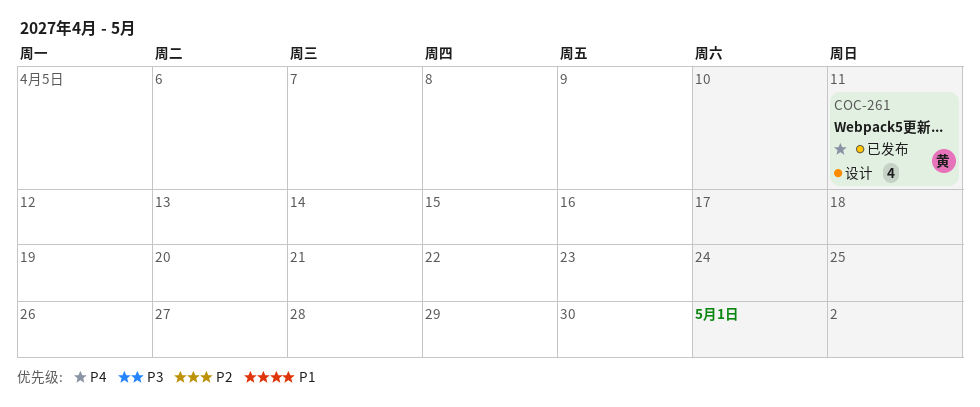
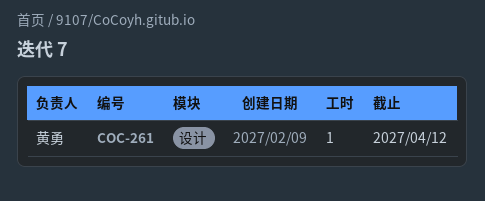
COC-261, estimate: 4 -> 1
COC-261, due: Apr 11 -> Apr 12

